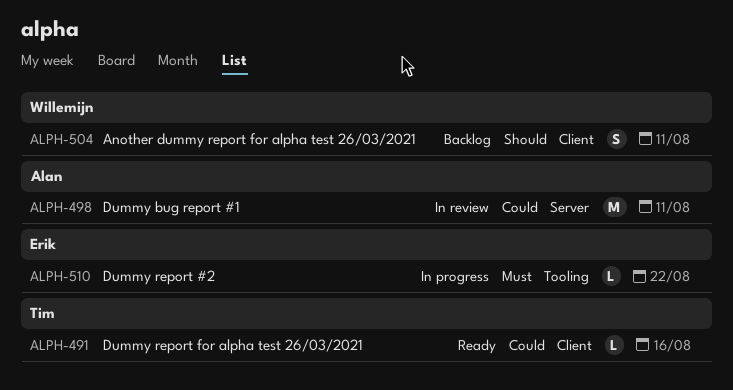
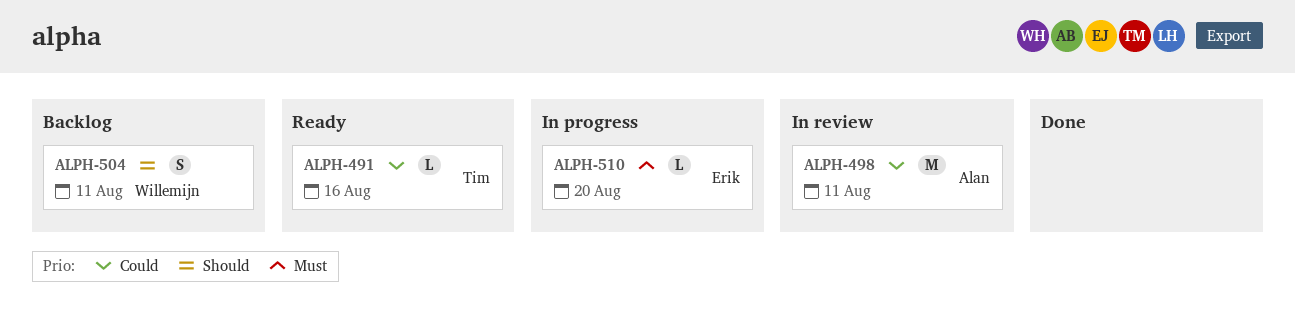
ALPH-510, due: Aug 22 -> Aug 20

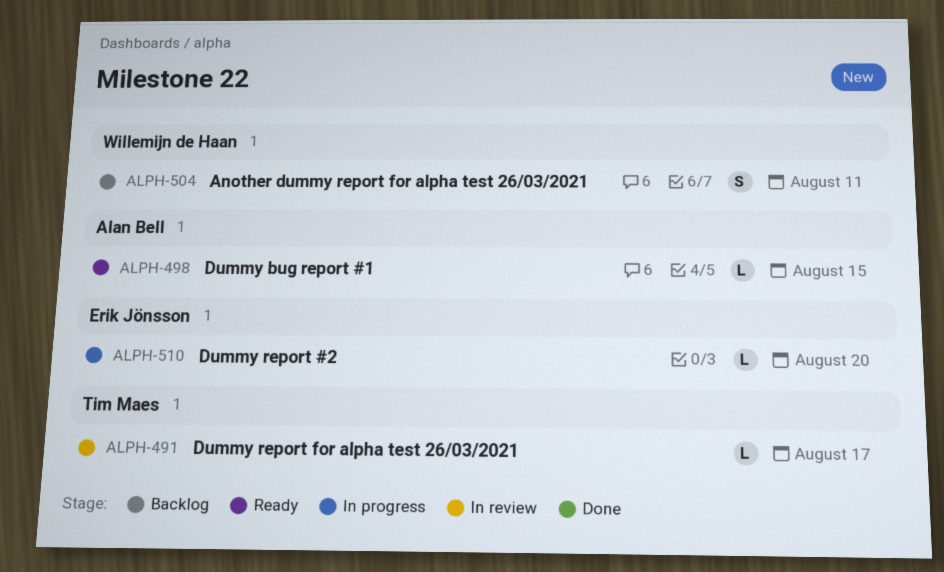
ALPH-491, status: Ready -> In review
ALPH-491, due: Aug 16 -> Aug 17
ALPH-498, status: In review -> Ready
ALPH-498, estimate: M -> L
ALPH-498, due: Aug 11 -> Aug 15

